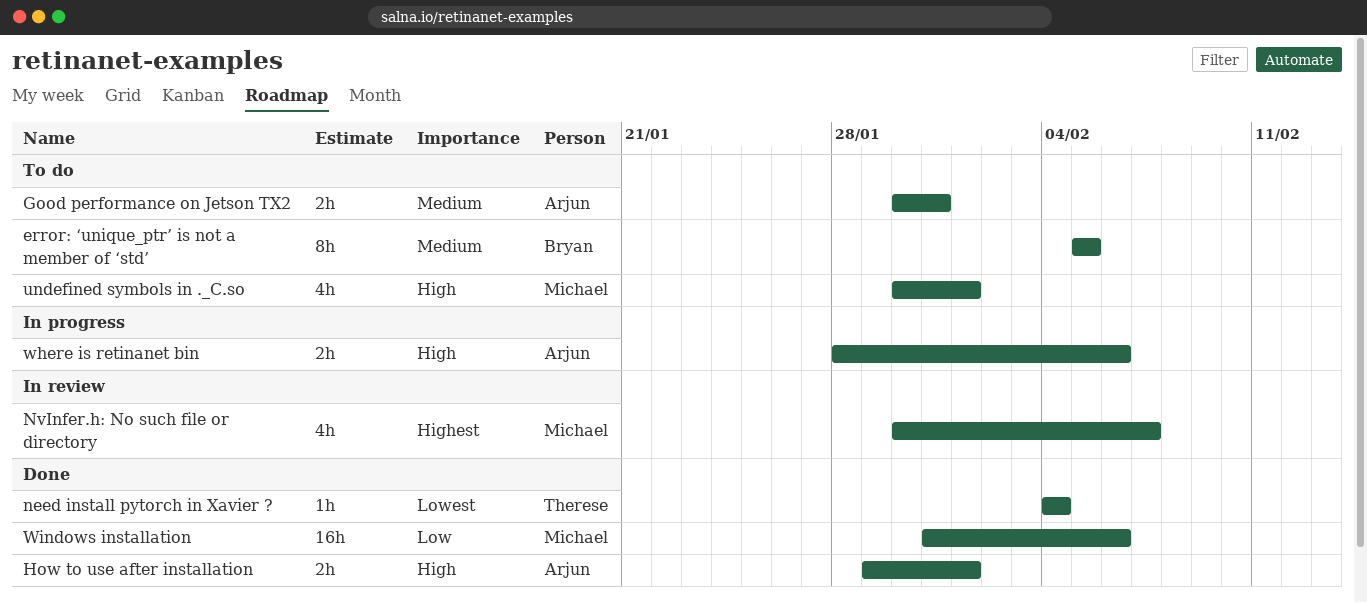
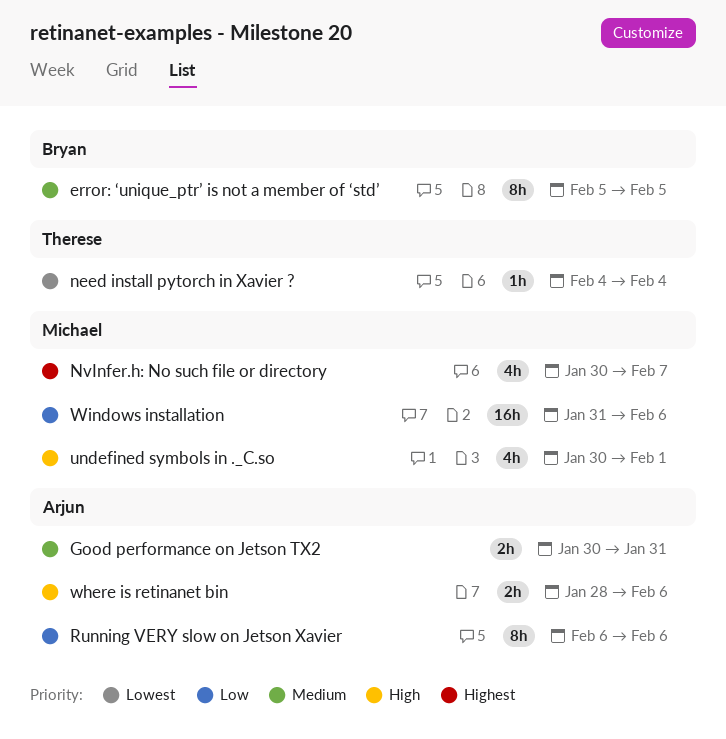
How to use after installation: present -> none
Running VERY slow on Jetson Xavier: none -> present

